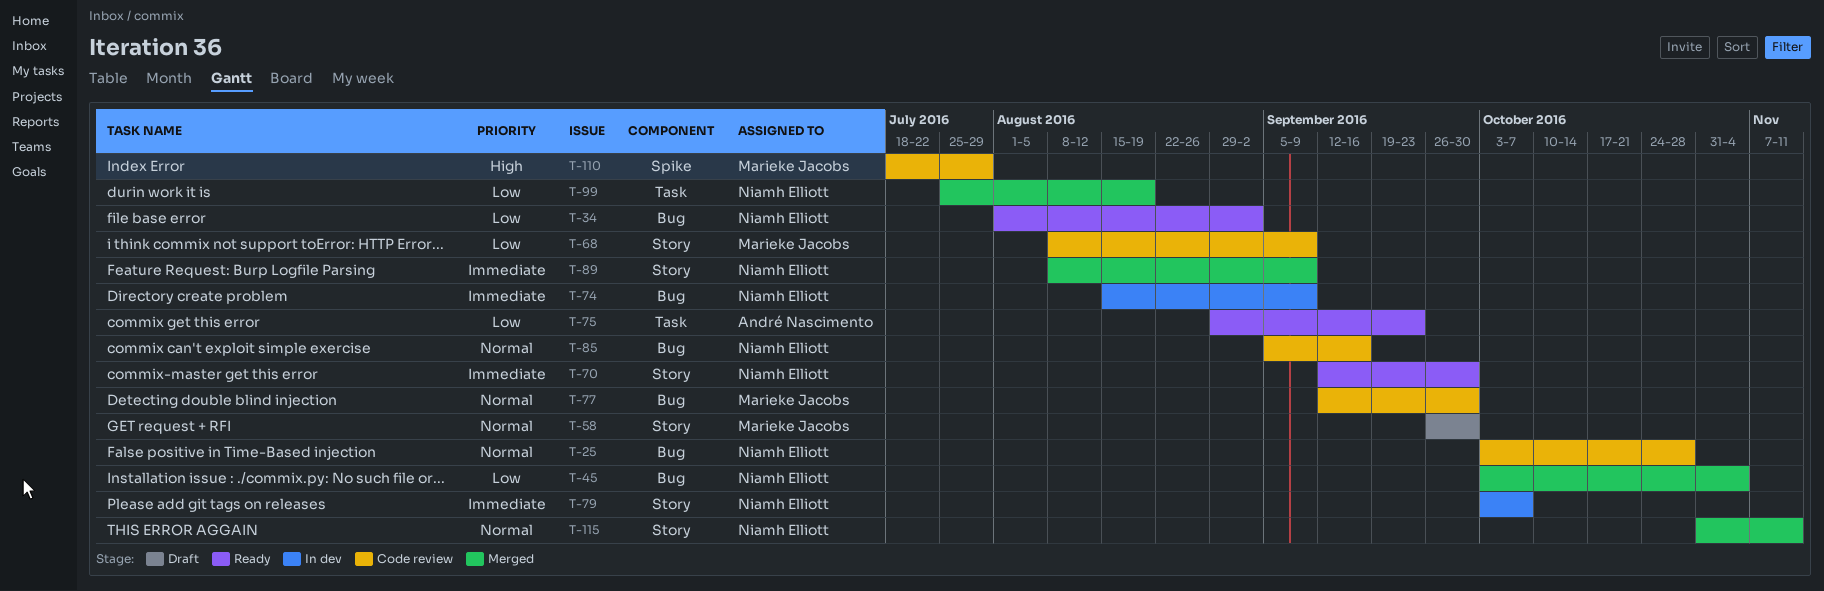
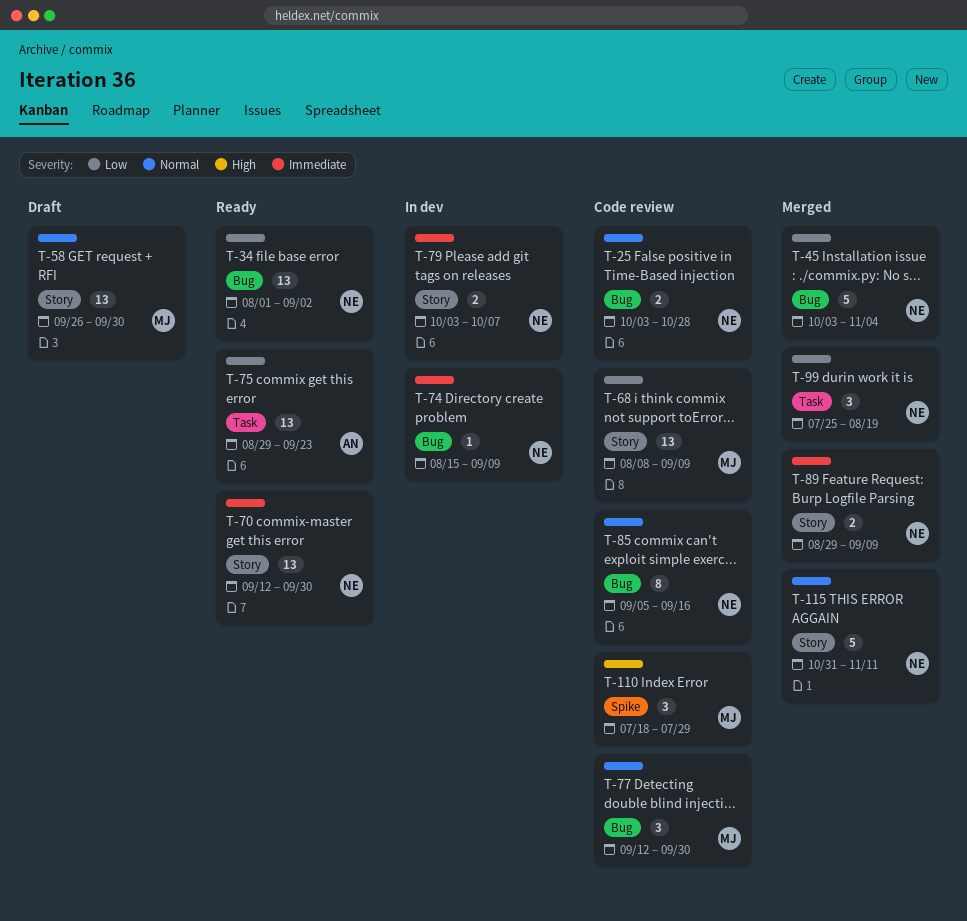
T-89, start: Aug 8 -> Aug 29

